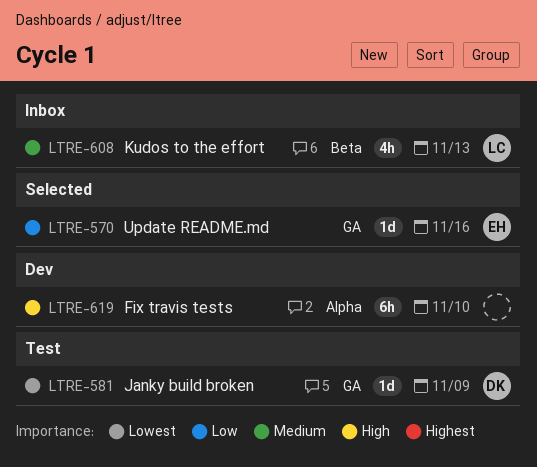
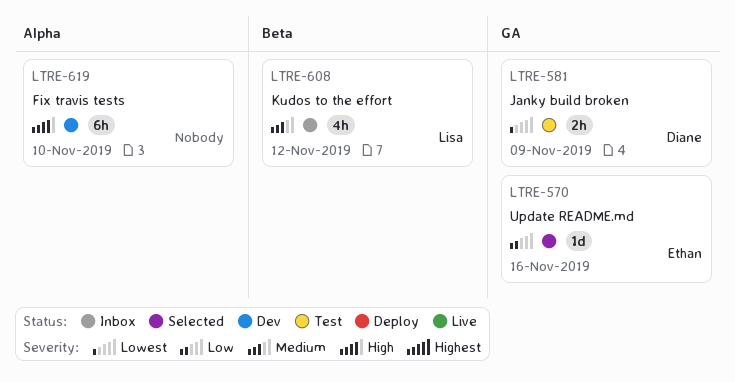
LTRE-581, estimate: 1d -> 2h
LTRE-608, due: Nov 13 -> Nov 12

